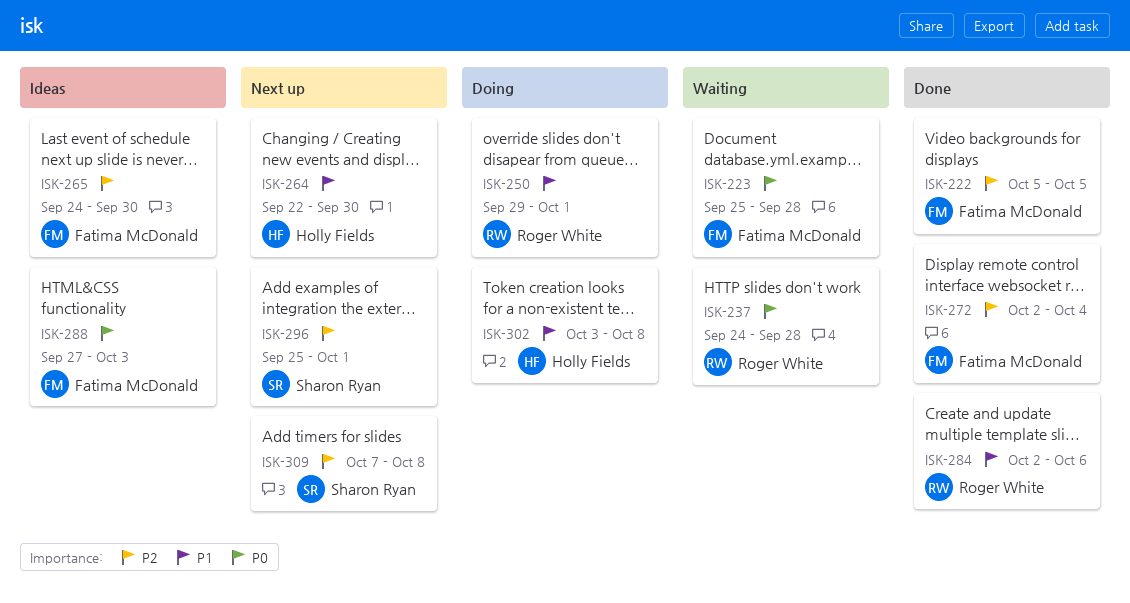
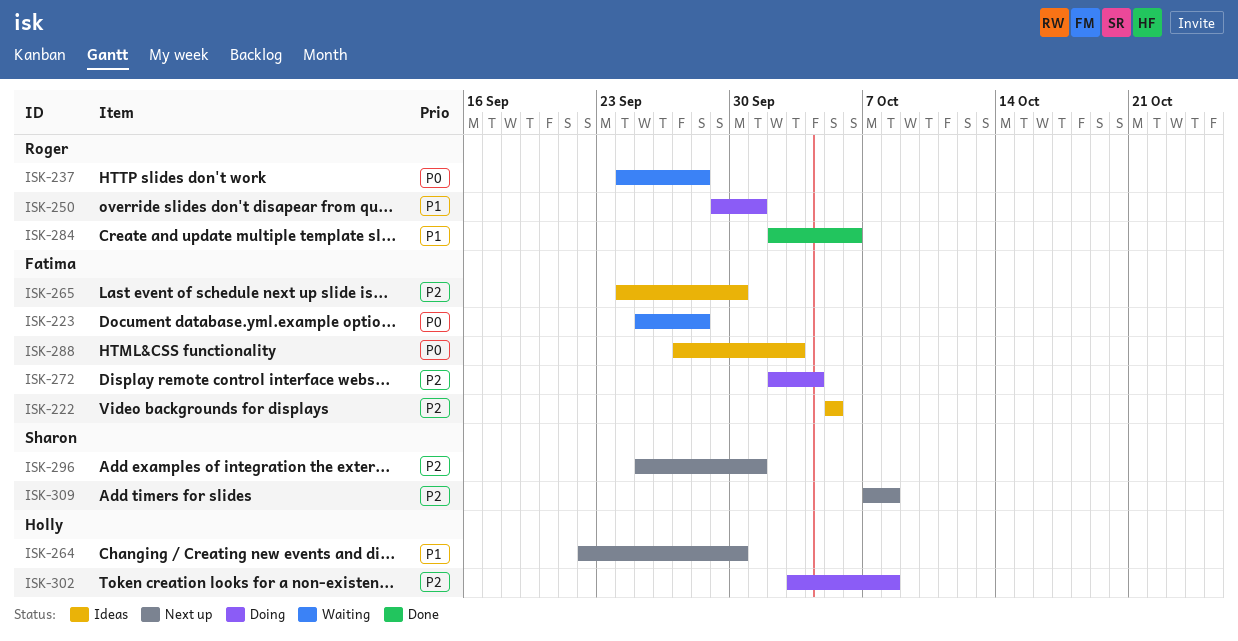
ISK-222, status: Done -> Ideas
ISK-272, status: Done -> Doing
ISK-302, priority: P1 -> P2

